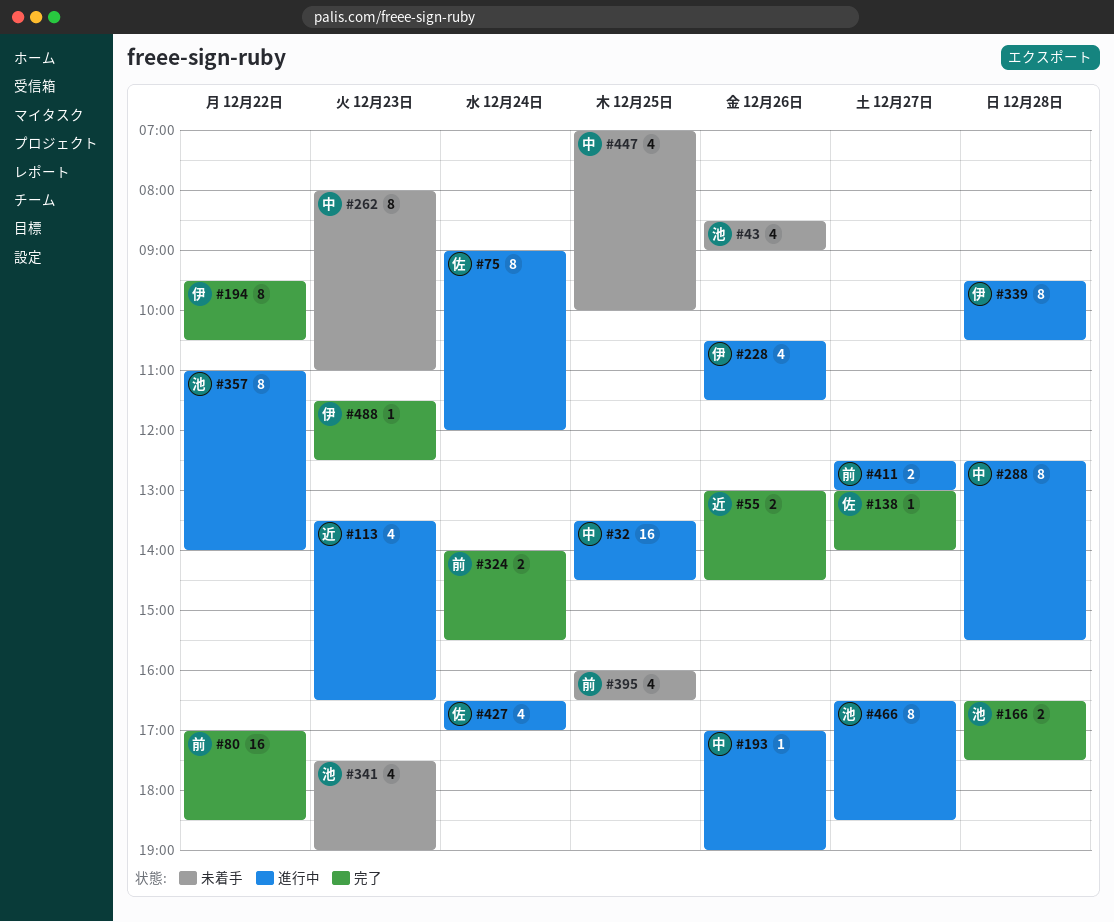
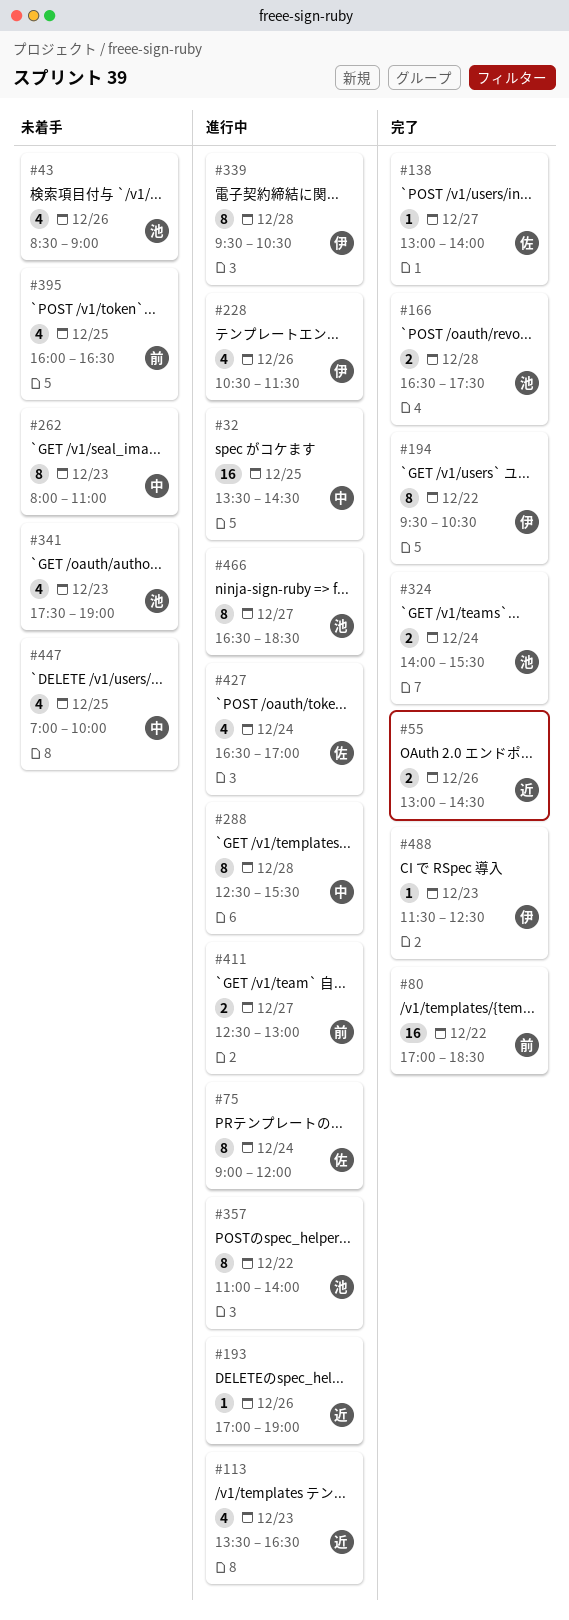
#193, owner: 中 -> 近
#324, owner: 前 -> 池

